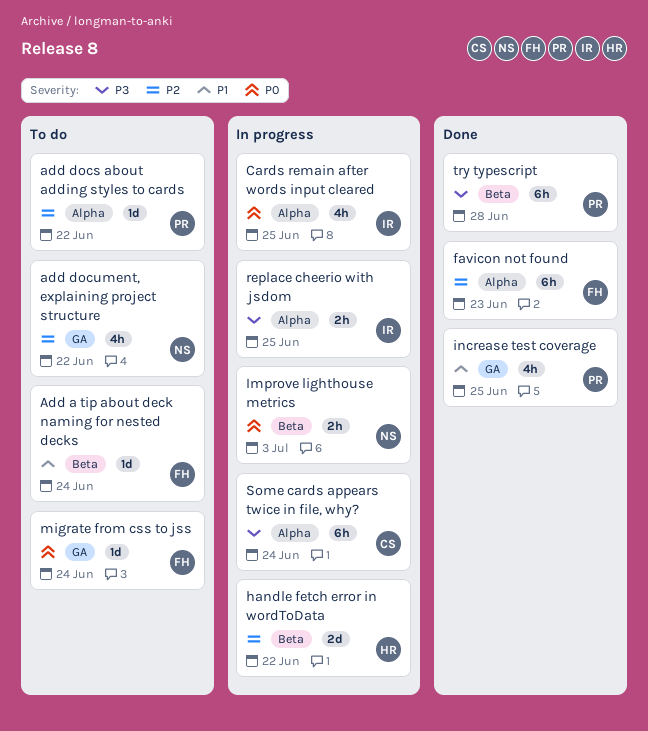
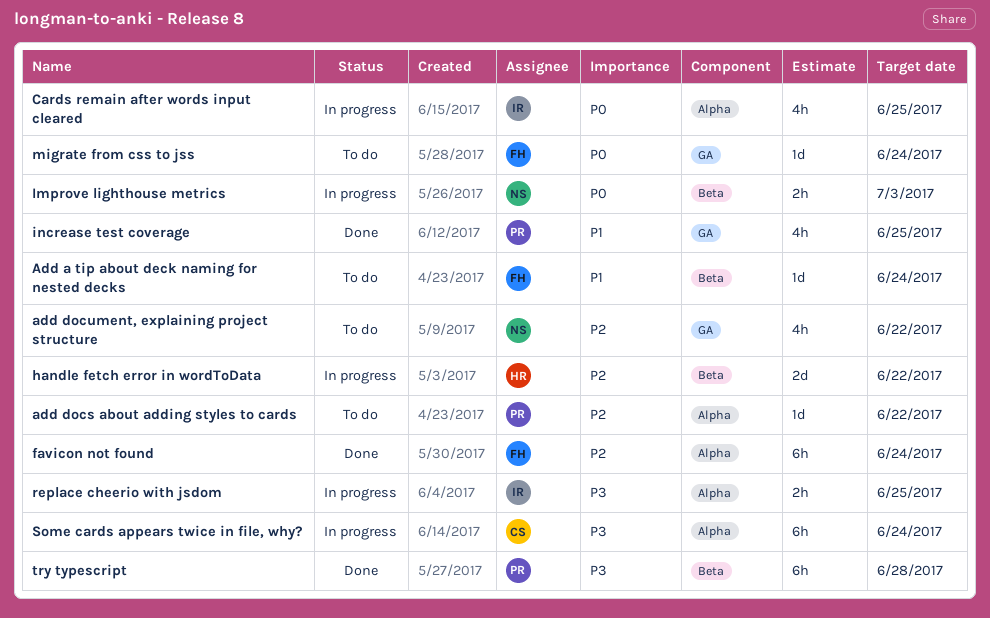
favicon not found, due: Jun 23 -> Jun 24

